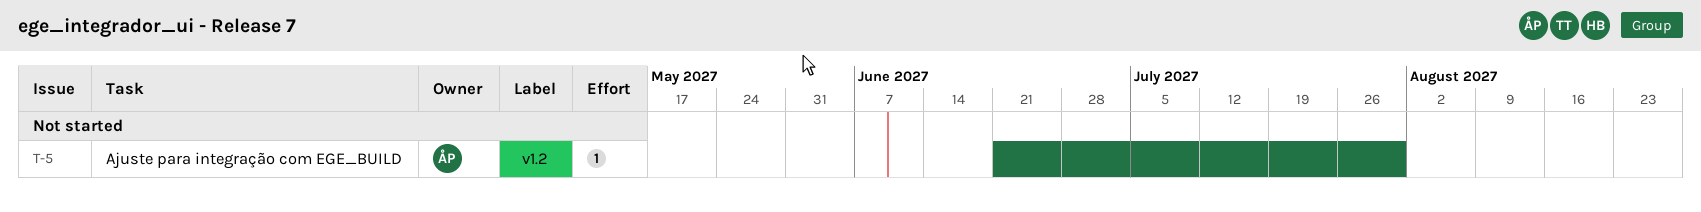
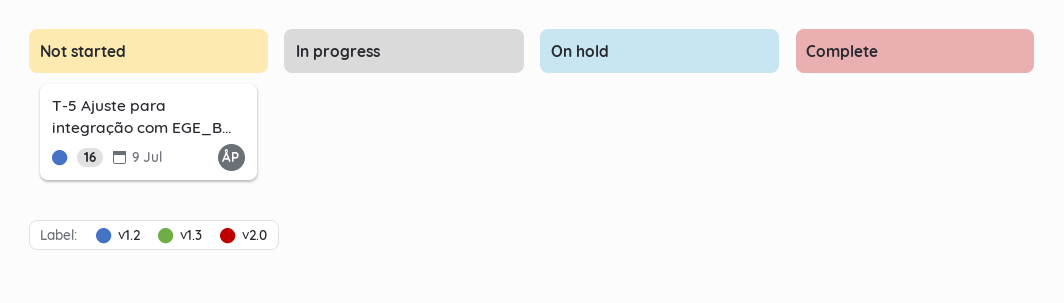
T-5, estimate: 1 -> 16
T-5, due: Jul 30 -> Jul 9

